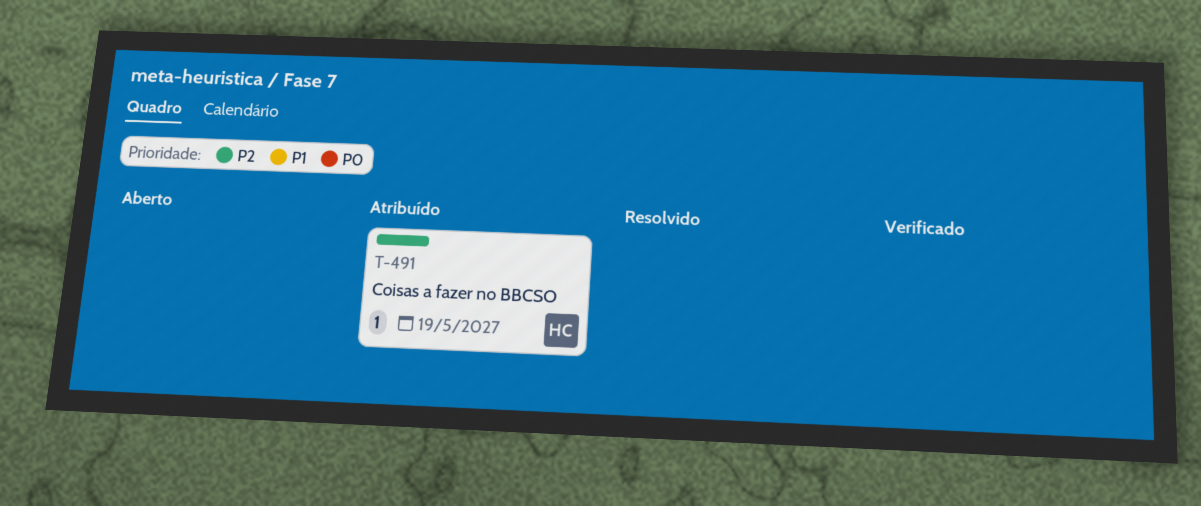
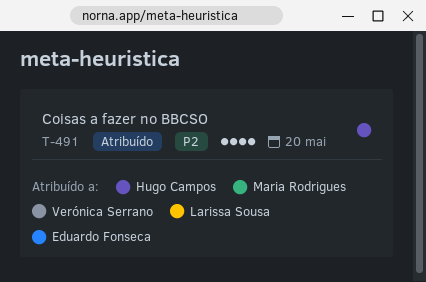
T-491, estimate: 1 -> 4
T-491, due: May 19 -> May 20

